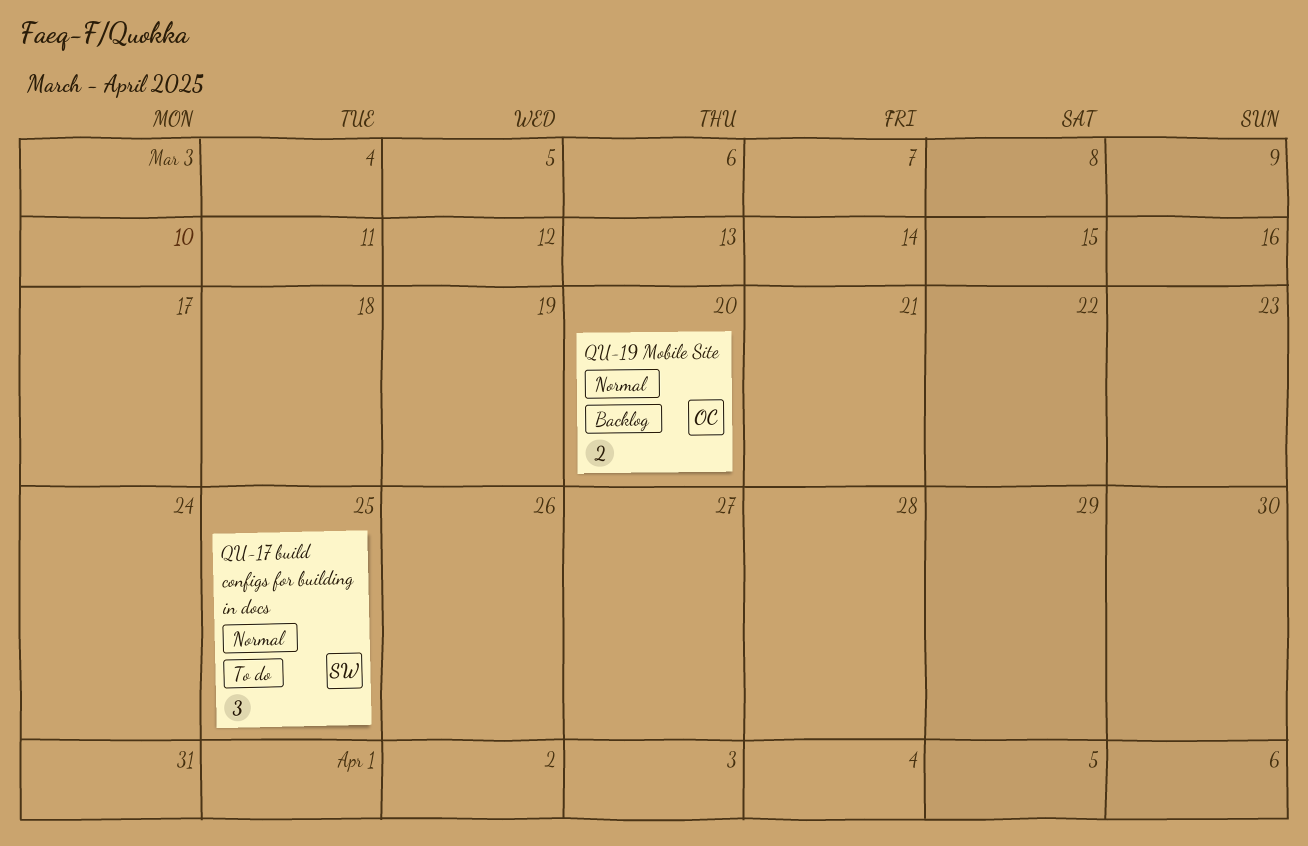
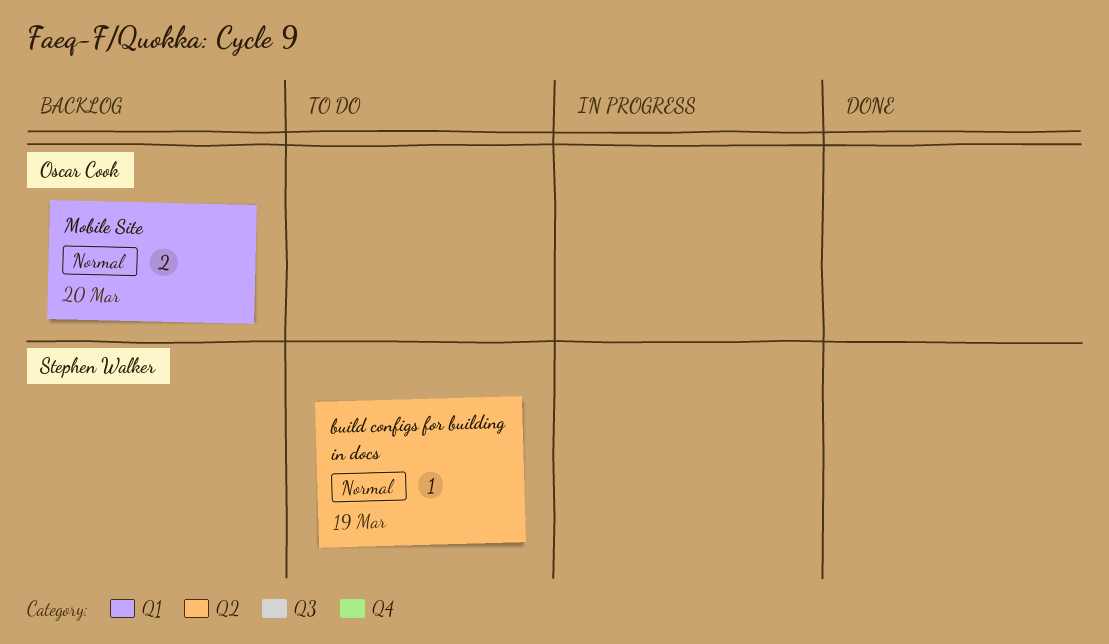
build configs for building in docs, estimate: 3 -> 1
build configs for building in docs, due: Mar 25 -> Mar 19

